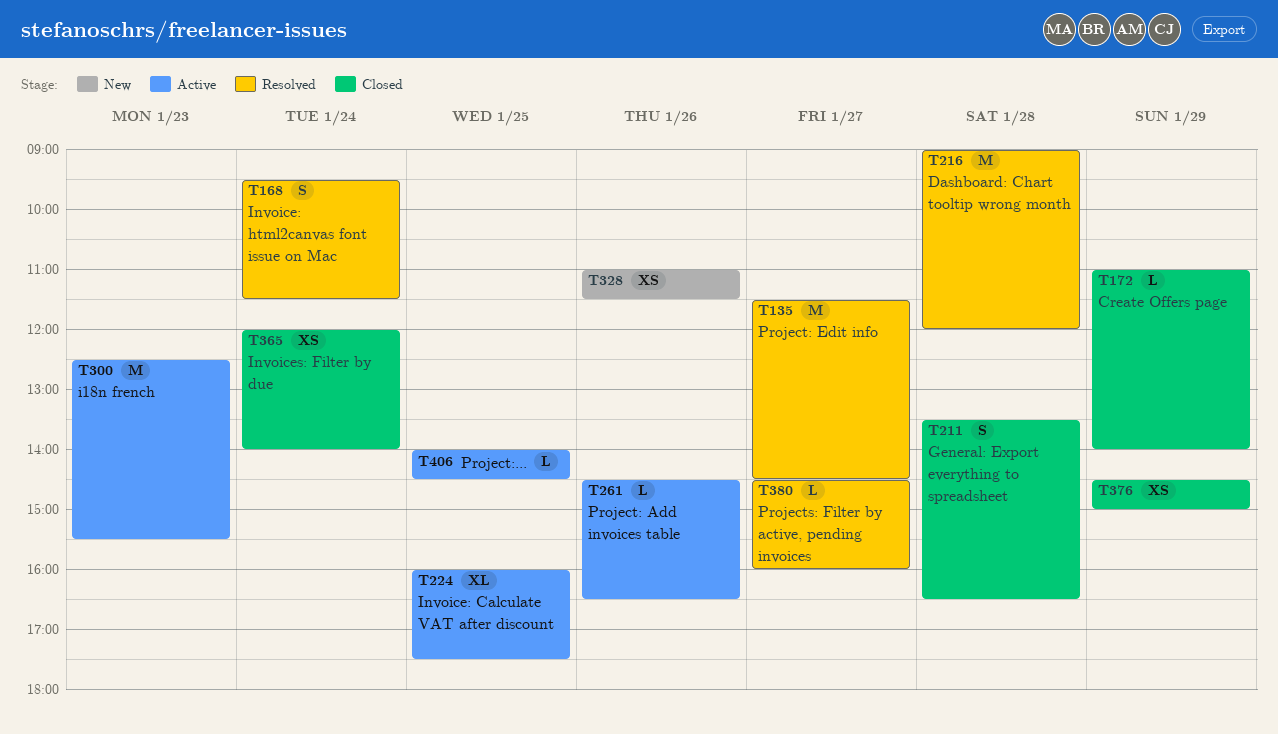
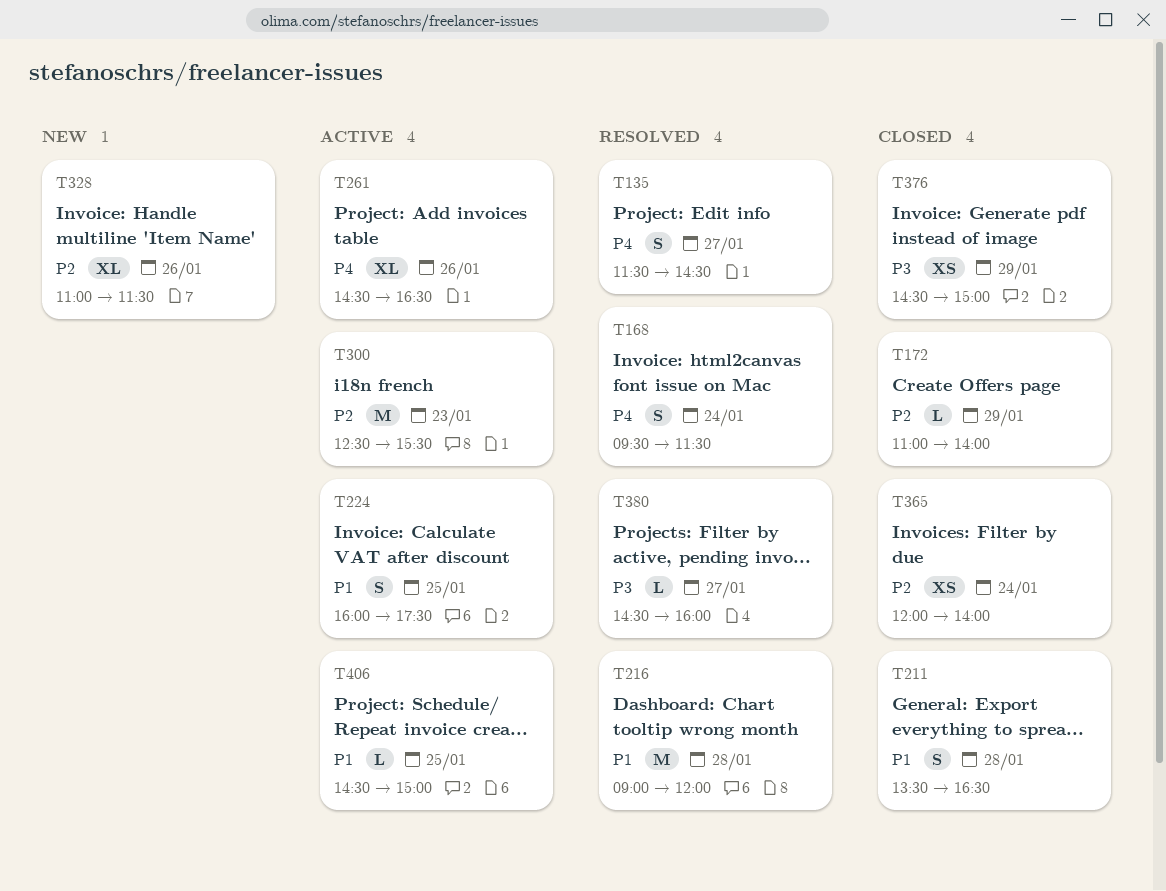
T135, estimate: M -> S
T224, estimate: XL -> S
T261, estimate: L -> XL
T328, estimate: XS -> XL
T406, begins: 14:00 -> 14:30
T406, ends: 14:30 -> 15:00

